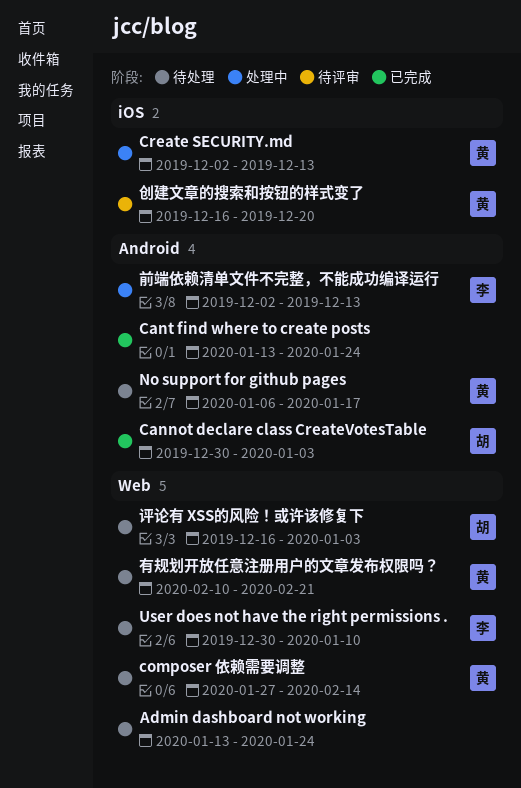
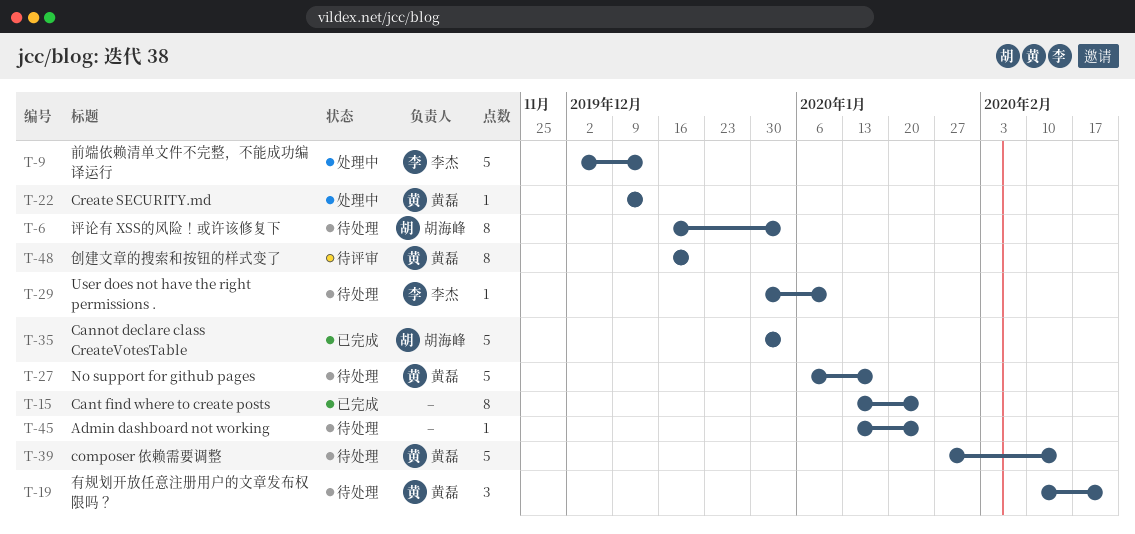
Create SECURITY.md, start: Dec 2 -> Dec 9

